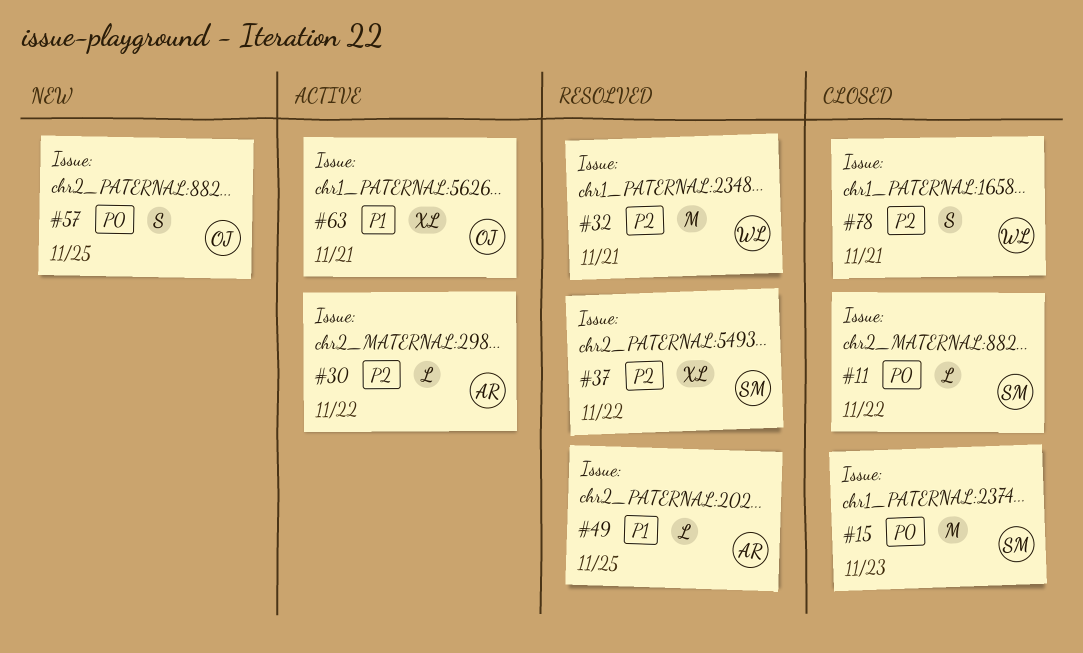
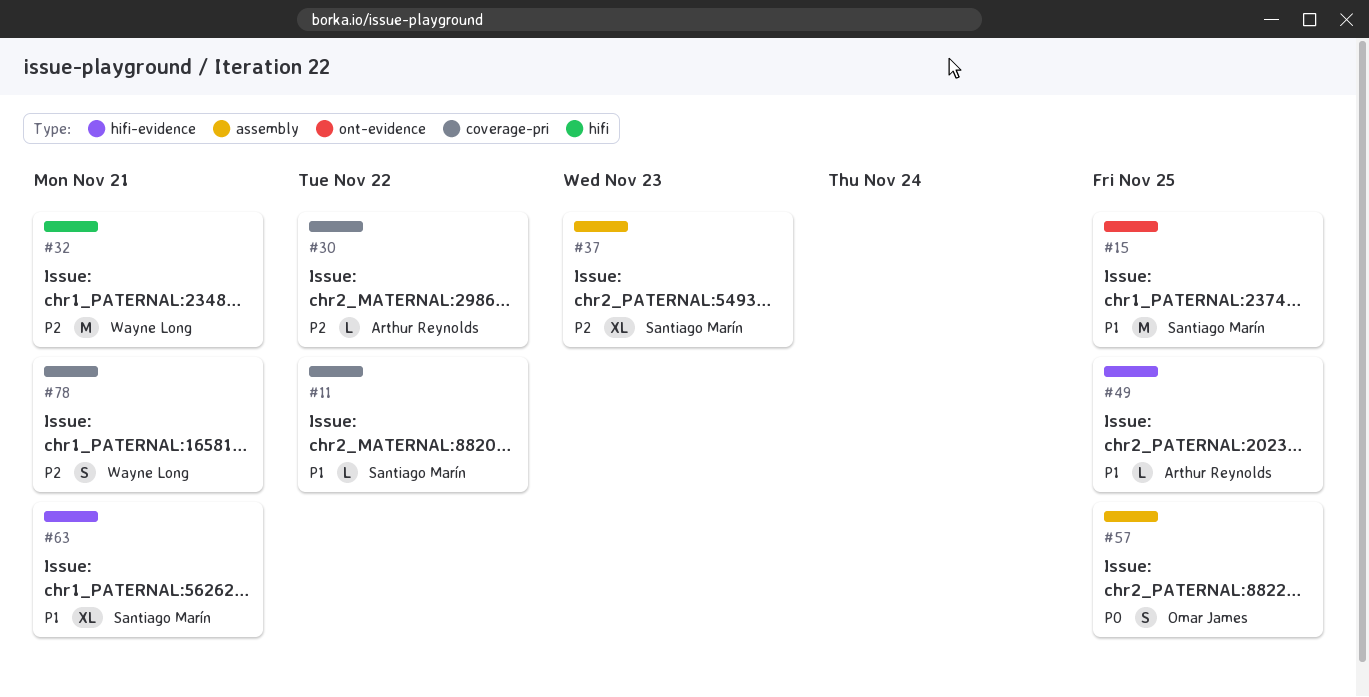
#11, priority: P0 -> P1
#15, priority: P0 -> P1
#15, due: Nov 23 -> Nov 25
#37, due: Nov 22 -> Nov 23
#63, owner: Omar James -> Santiago Marín

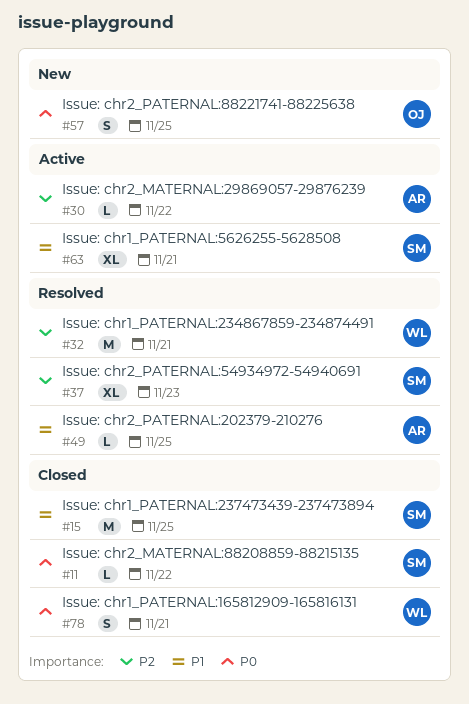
#11, priority: P1 -> P0
#78, priority: P2 -> P0

